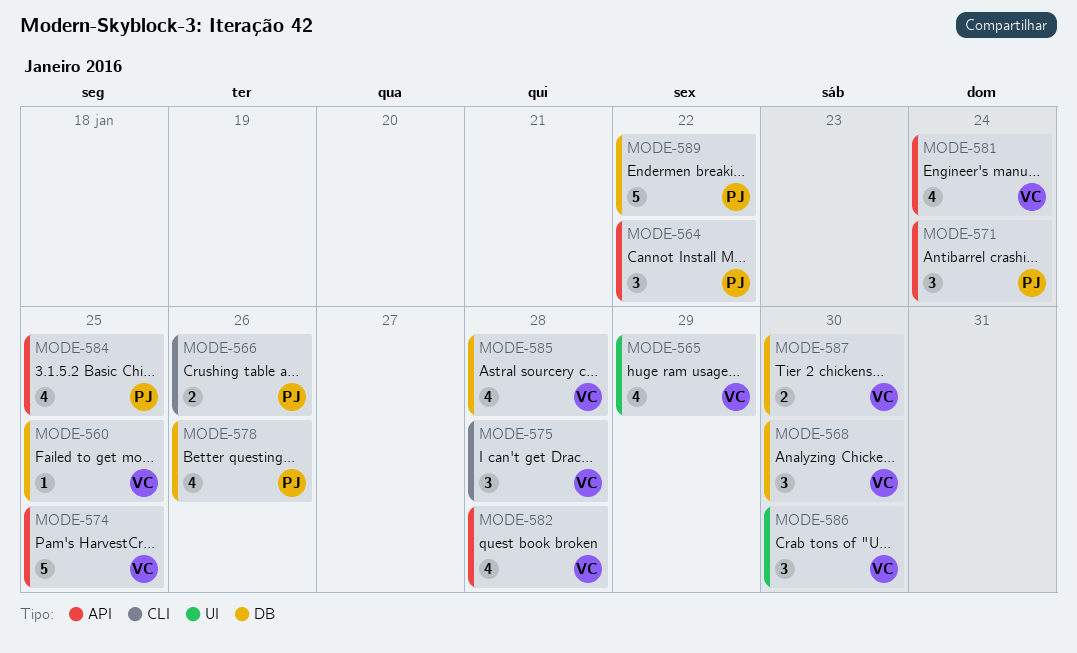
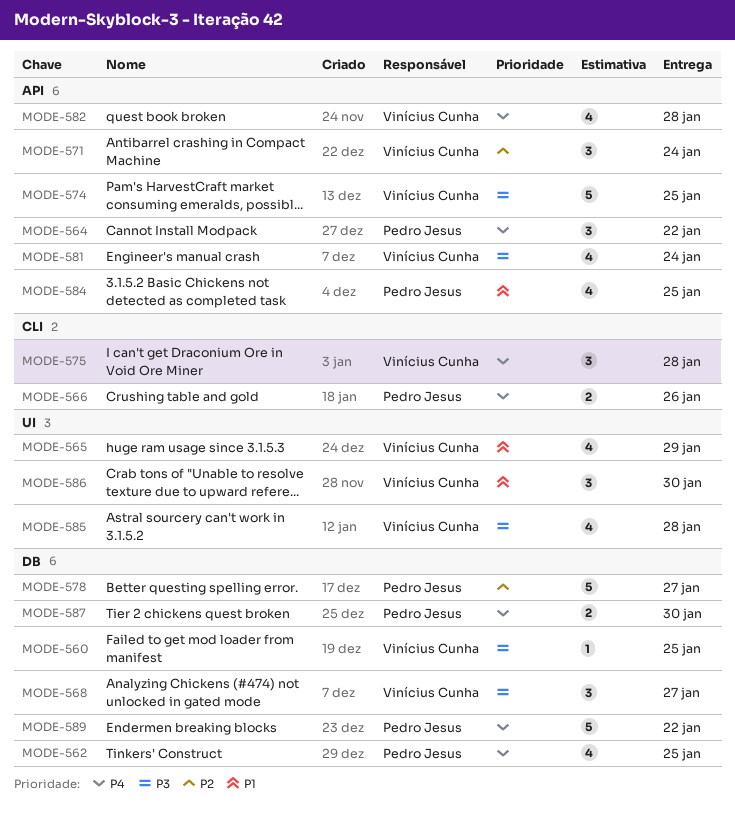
MODE-562: none -> present
MODE-568, due: Jan 30 -> Jan 27
MODE-571, owner: Pedro Jesus -> Vinícius Cunha
MODE-578, estimate: 4 -> 5
MODE-578, due: Jan 26 -> Jan 27
MODE-585, label: DB -> UI
MODE-587, owner: Vinícius Cunha -> Pedro Jesus

